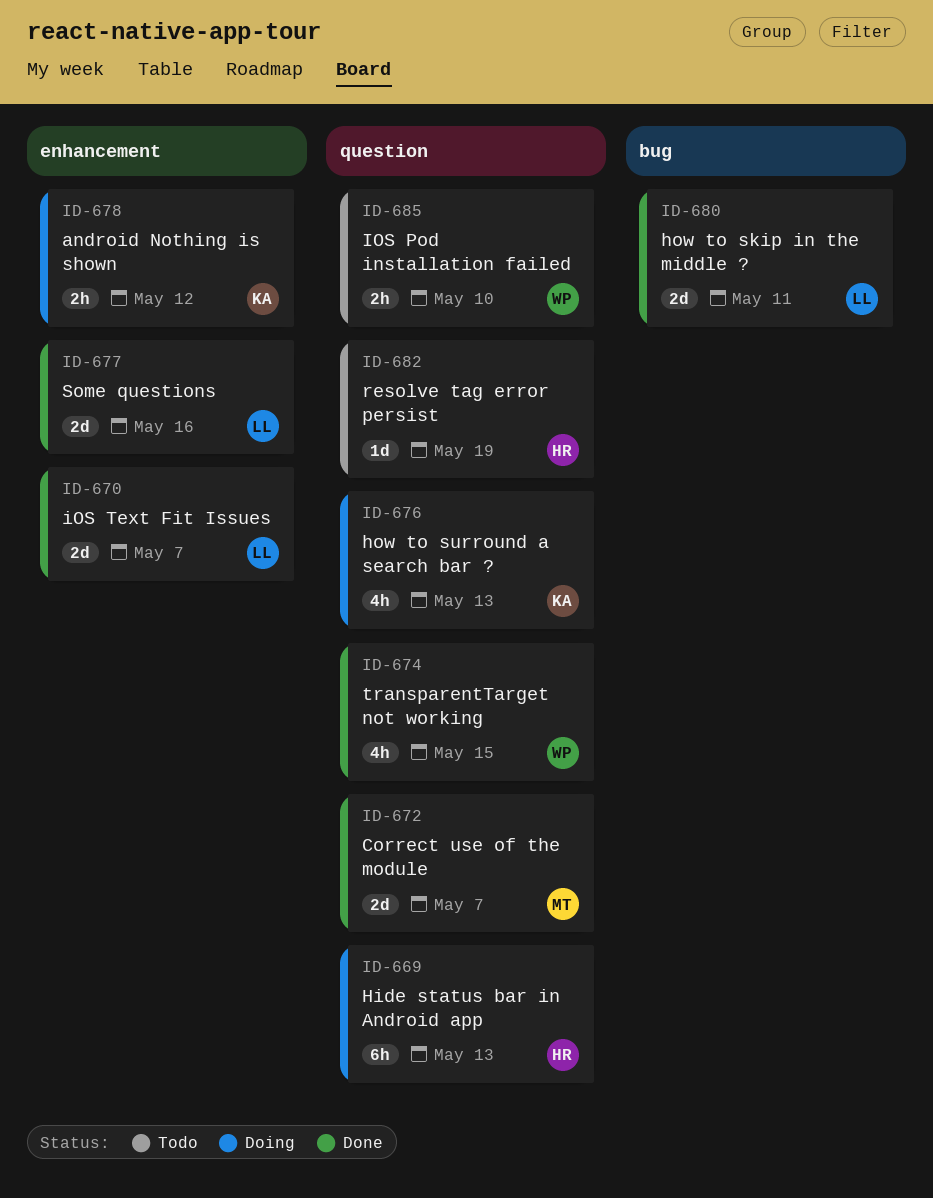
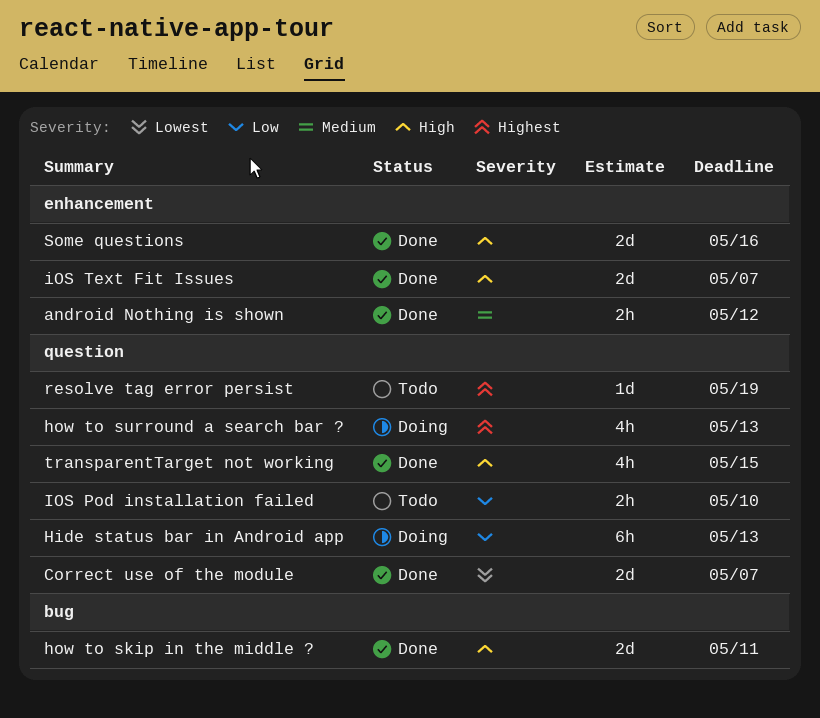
android Nothing is shown, status: Doing -> Done

